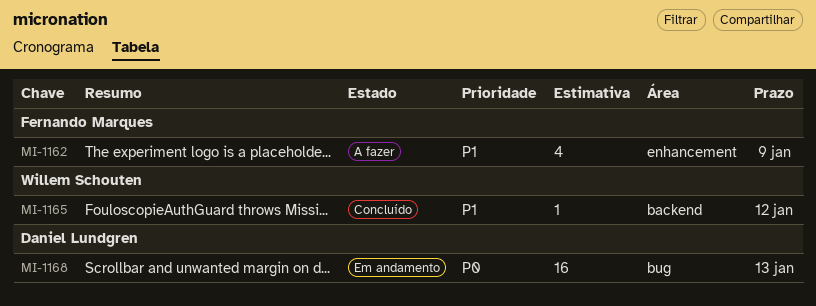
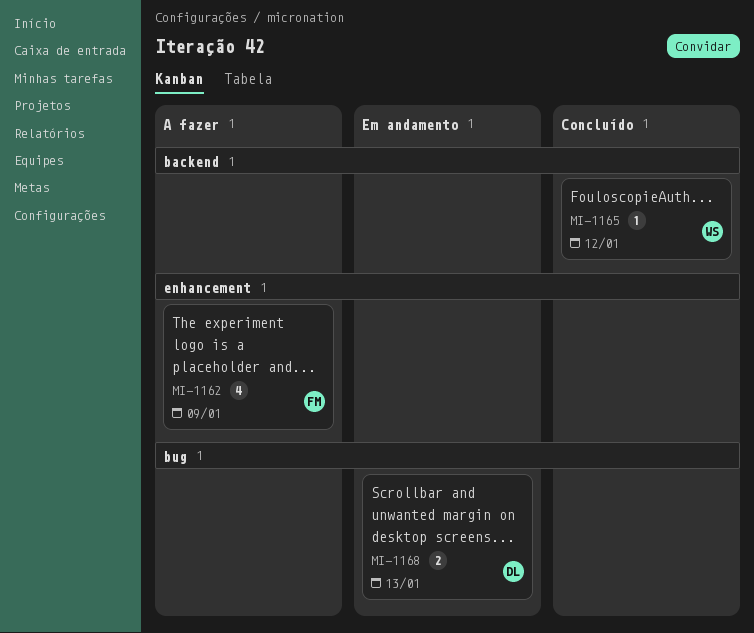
MI-1168, estimate: 16 -> 2

